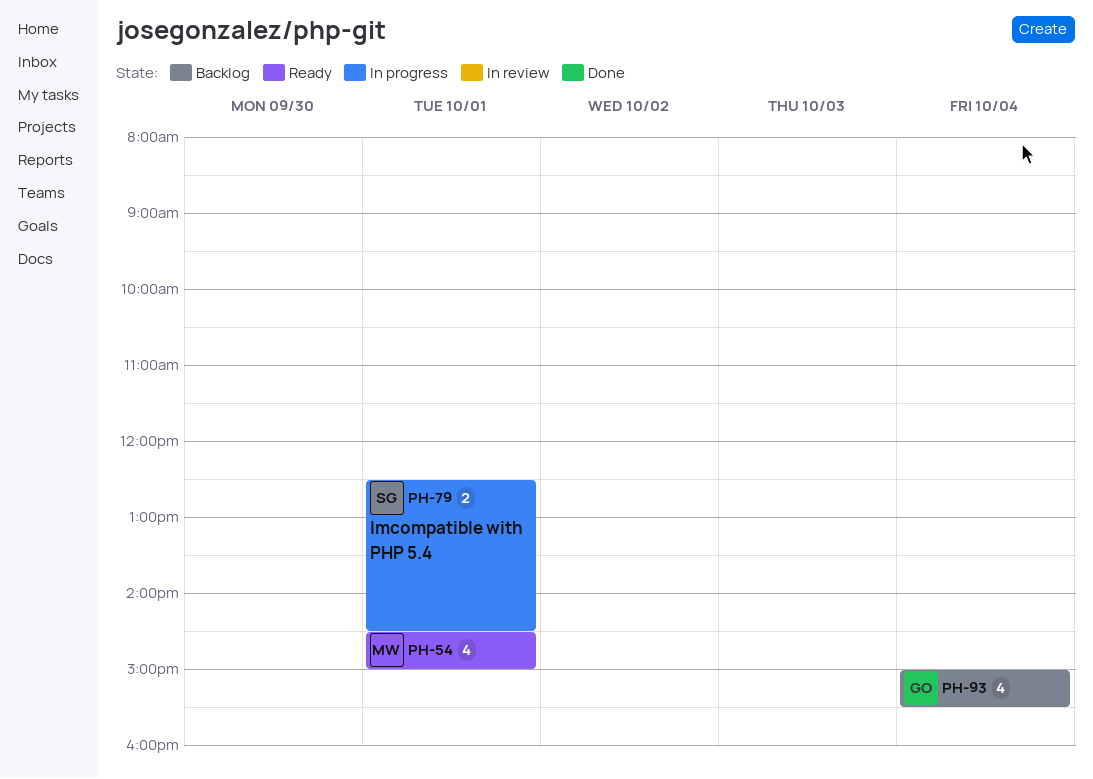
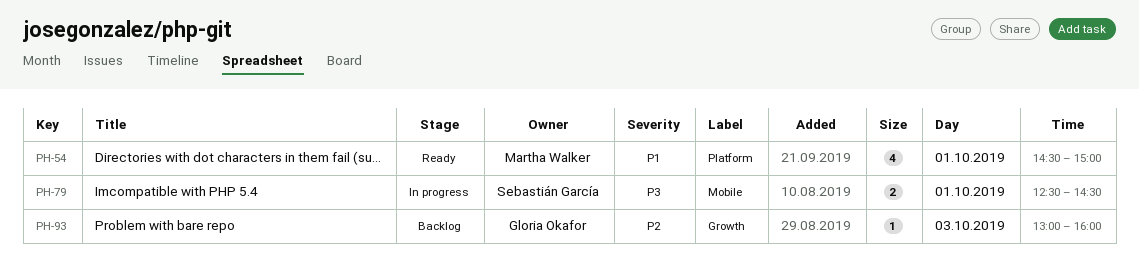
PH-93, estimate: 4 -> 1
PH-93, day: Oct 4 -> Oct 3
PH-93, begins: 15:00 -> 13:00
PH-93, ends: 15:30 -> 16:00

